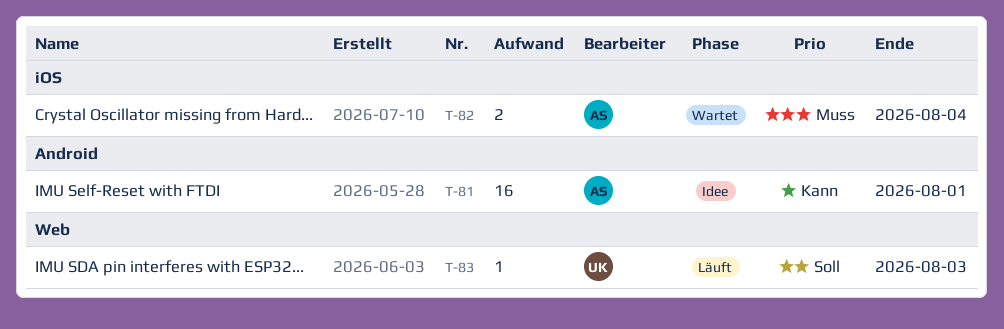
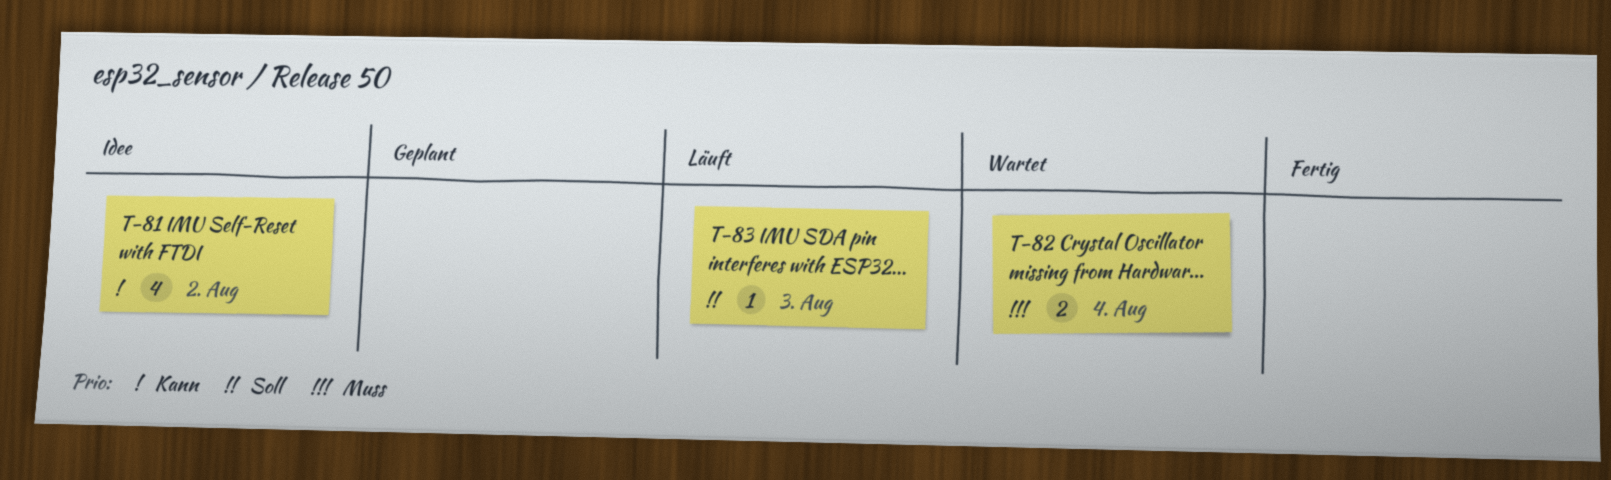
T-81, estimate: 16 -> 4
T-81, due: Aug 1 -> Aug 2

